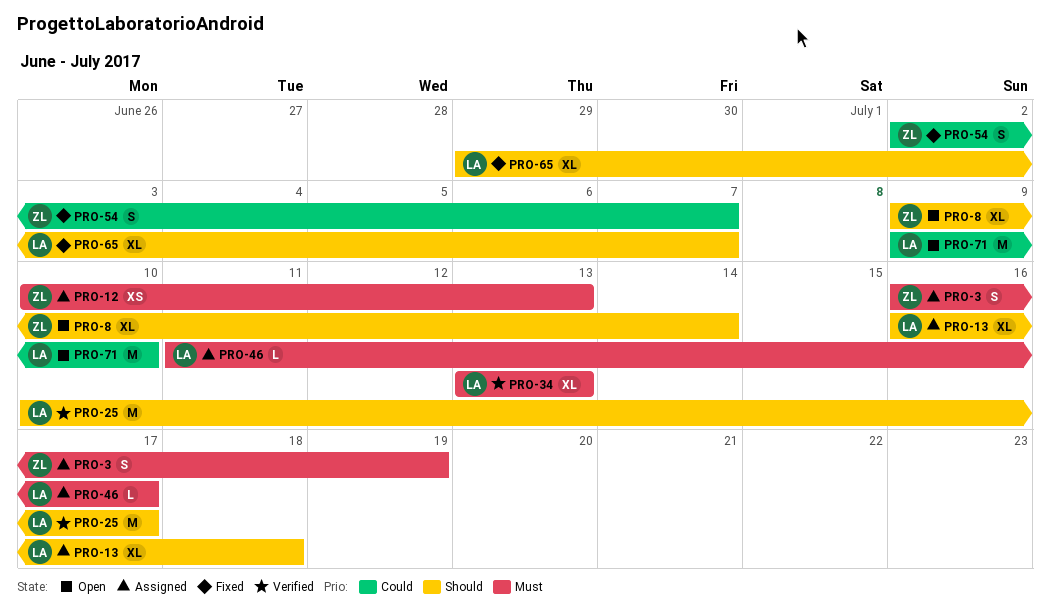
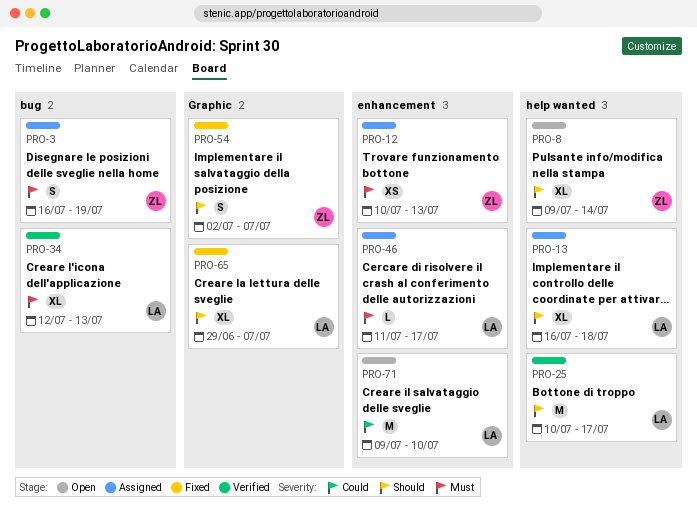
PRO-34, start: Jul 13 -> Jul 12
PRO-54, priority: Could -> Should

